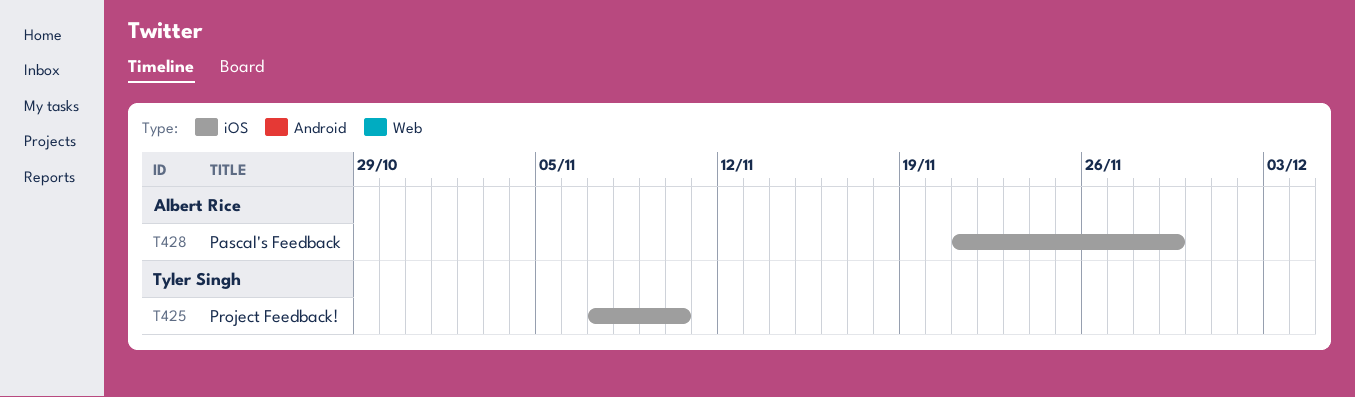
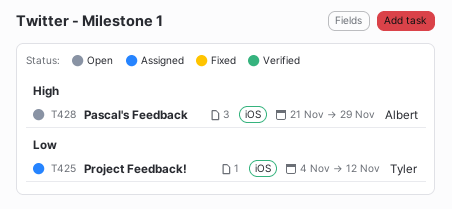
T425, start: Nov 7 -> Nov 4
T425, due: Nov 10 -> Nov 12

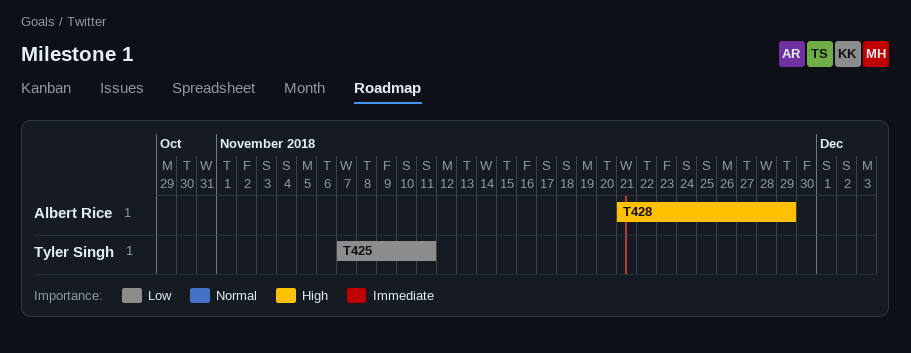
T425, start: Nov 4 -> Nov 7
T425, due: Nov 12 -> Nov 11

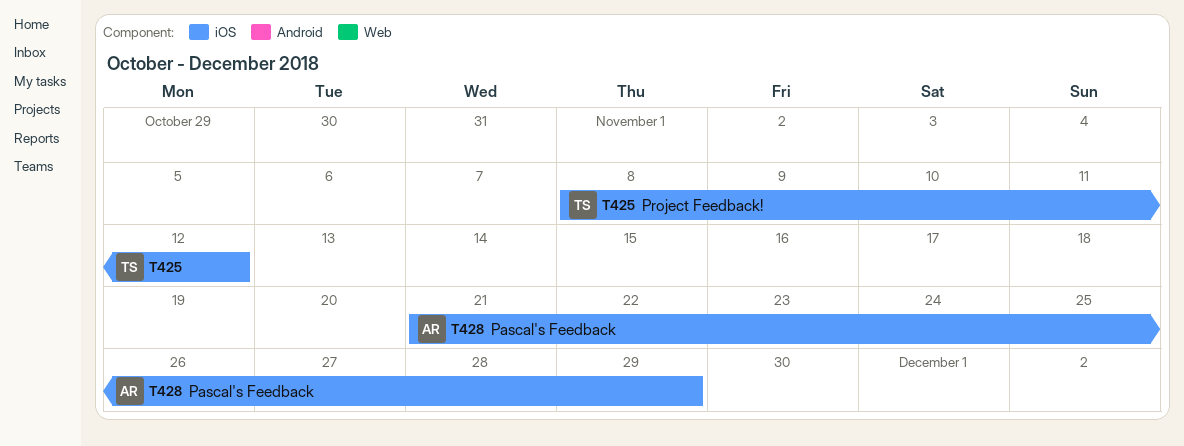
T425, start: Nov 7 -> Nov 8
T425, due: Nov 11 -> Nov 12

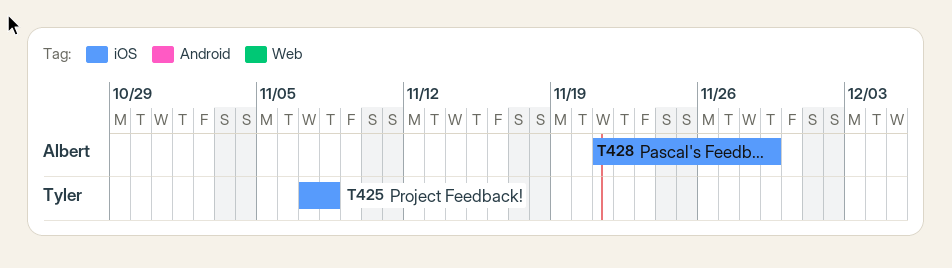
T425, start: Nov 8 -> Nov 7
T425, due: Nov 12 -> Nov 8

